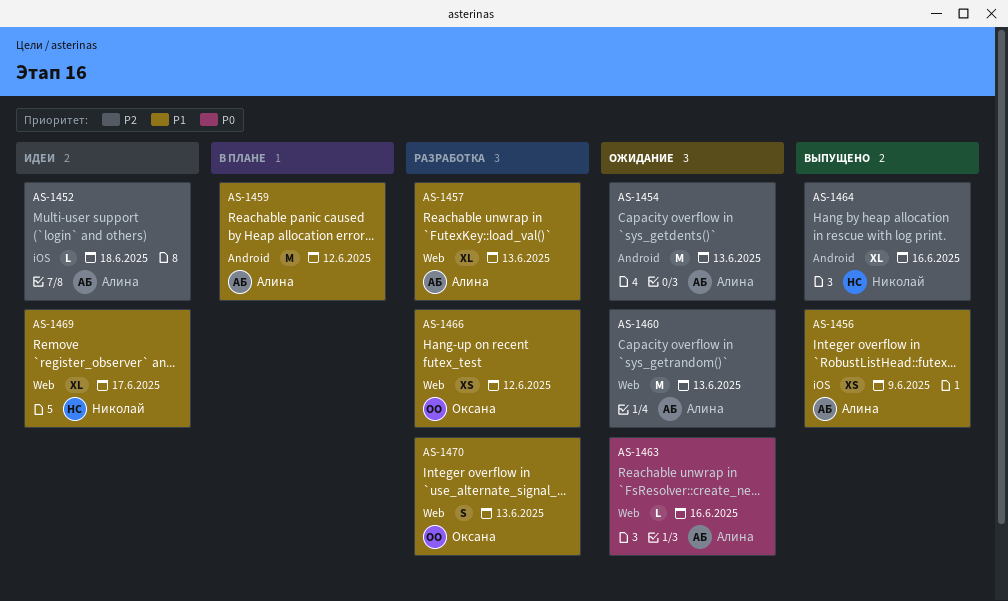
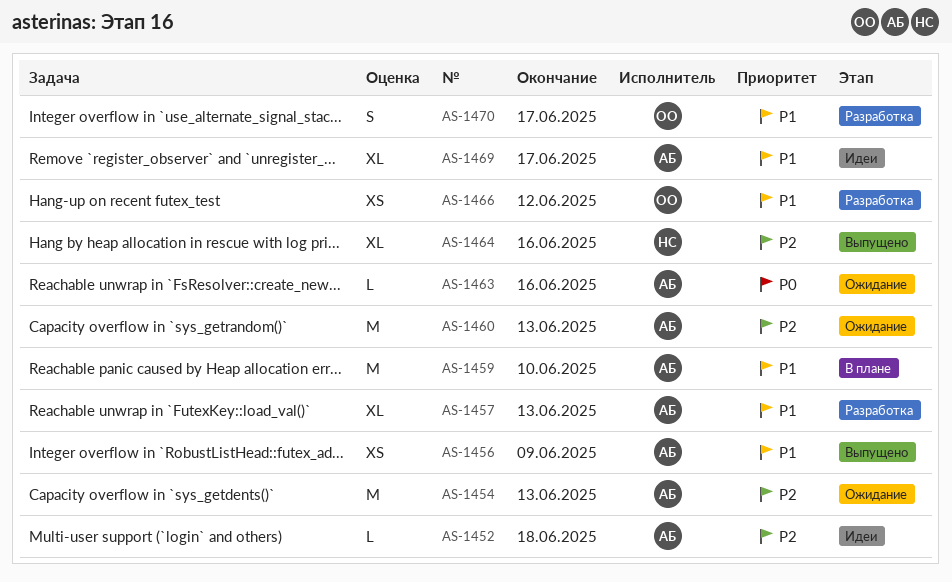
AS-1459, due: Jun 12 -> Jun 10
AS-1469, owner: Николай -> Алина
AS-1470, due: Jun 13 -> Jun 17

